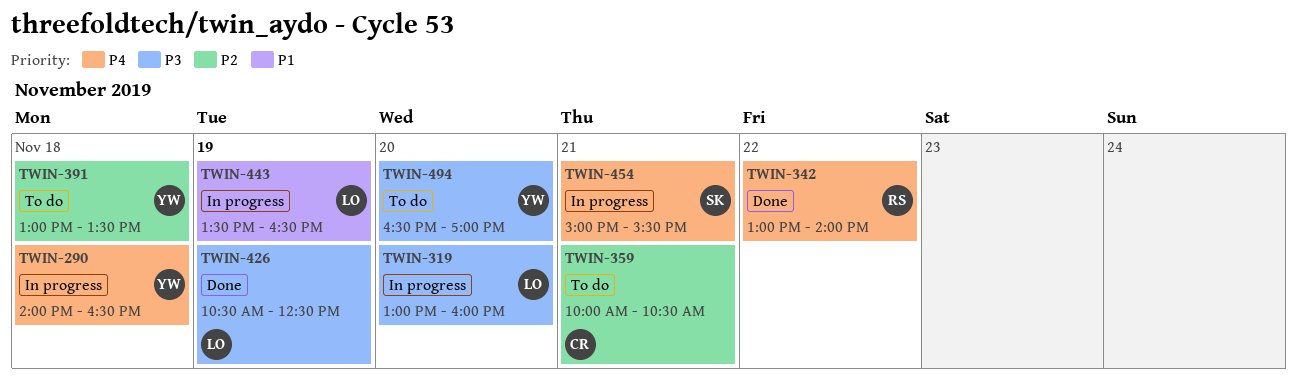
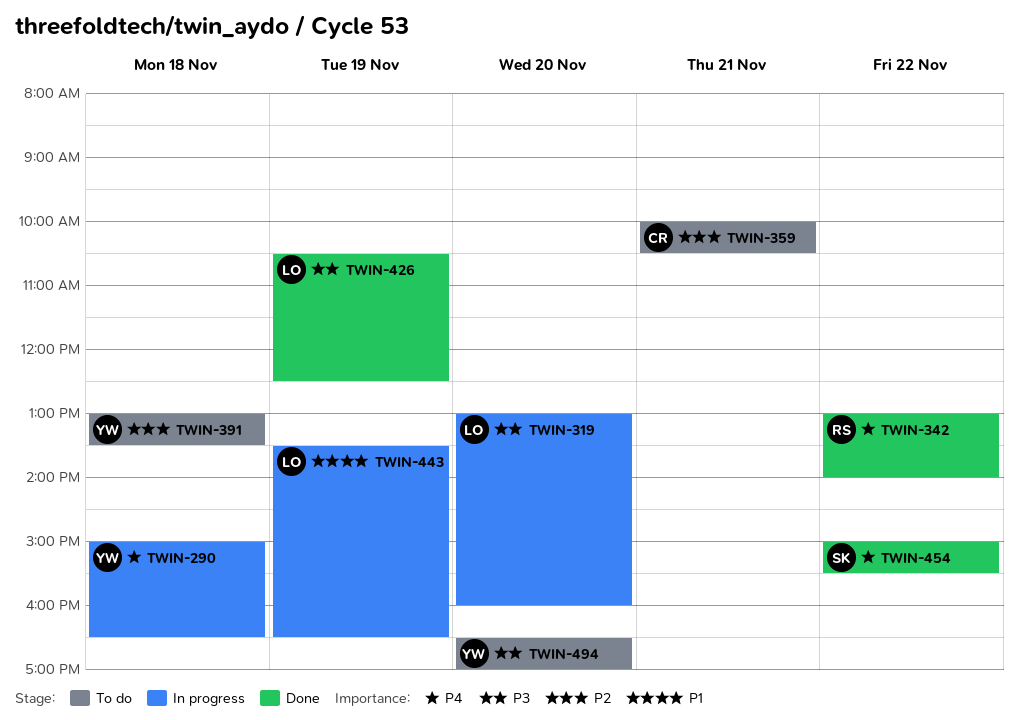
TWIN-290, begins: 14:00 -> 15:00
TWIN-454, status: In progress -> Done
TWIN-454, day: Nov 21 -> Nov 22

